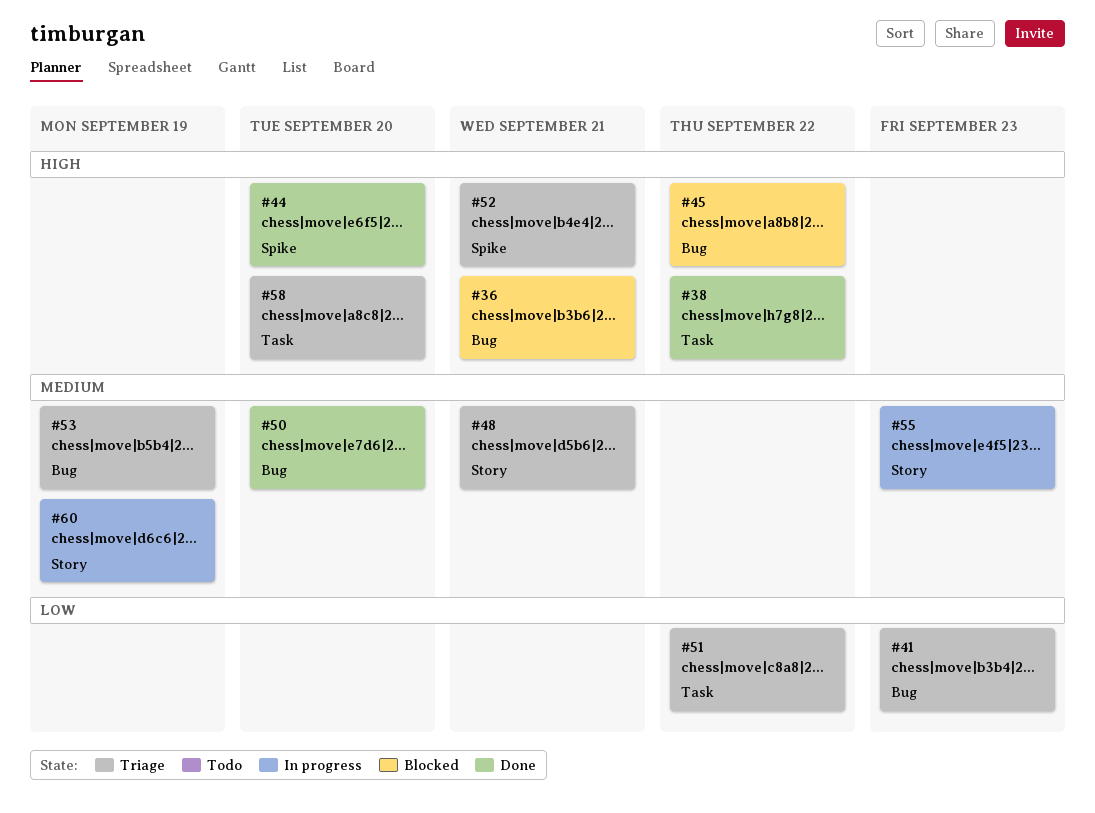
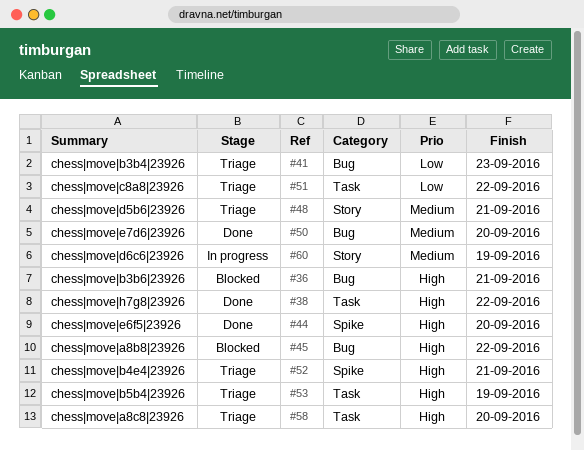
#53, priority: Medium -> High
#53, label: Bug -> Task
#55: present -> none

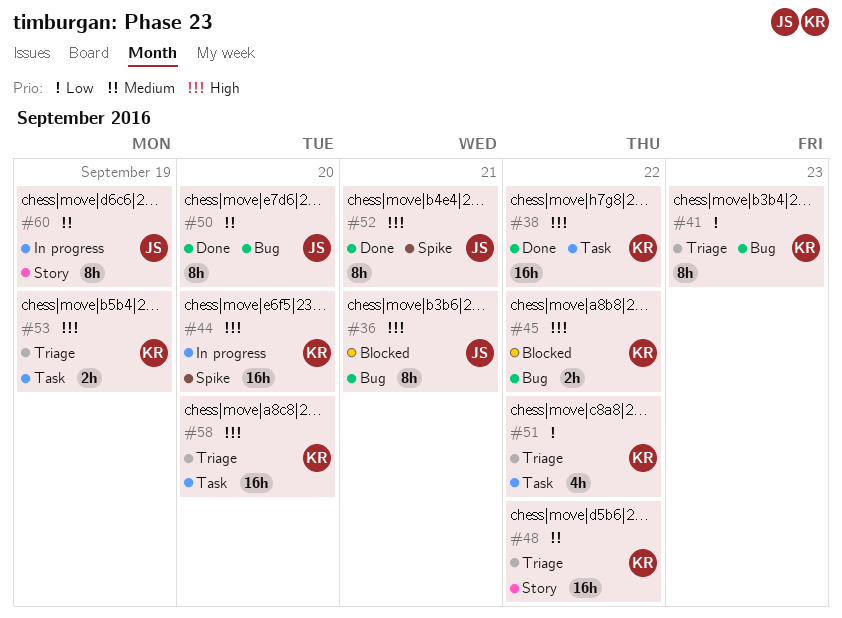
#44, status: Done -> In progress
#48, due: Sep 21 -> Sep 22
#52, status: Triage -> Done

